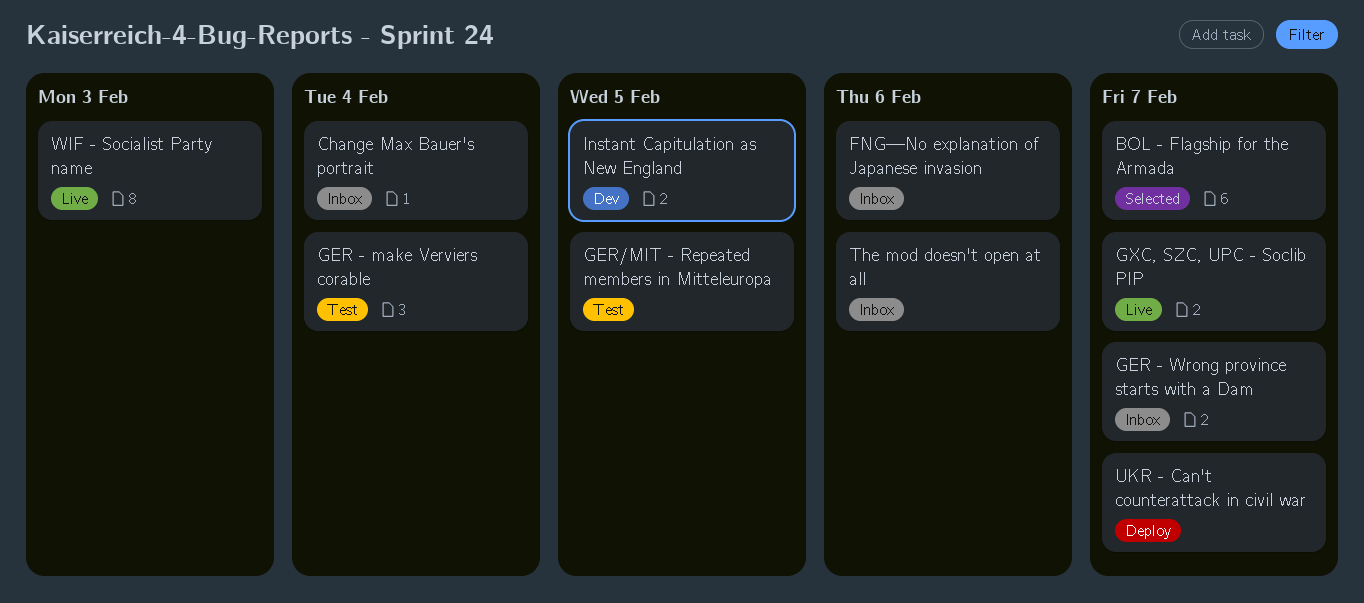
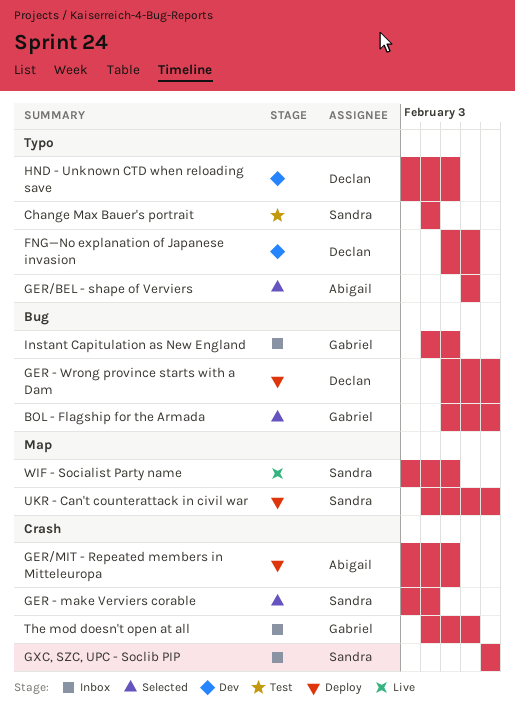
Change Max Bauer's portrait, status: Inbox -> Test
FNG—No explanation of Japanese invasion, status: Inbox -> Dev
GER - make Verviers corable, status: Test -> Selected
GER - Wrong province starts with a Dam, status: Inbox -> Deploy
GER/BEL - shape of Verviers: none -> present
GER/MIT - Repeated members in Mitteleuropa, status: Test -> Deploy
GXC, SZC, UPC - Soclib PIP, status: Live -> Inbox
HND - Unknown CTD when reloading save: none -> present
Instant Capitulation as New England, status: Dev -> Inbox
WIF - Socialist Party name, due: Feb 3 -> Feb 5

